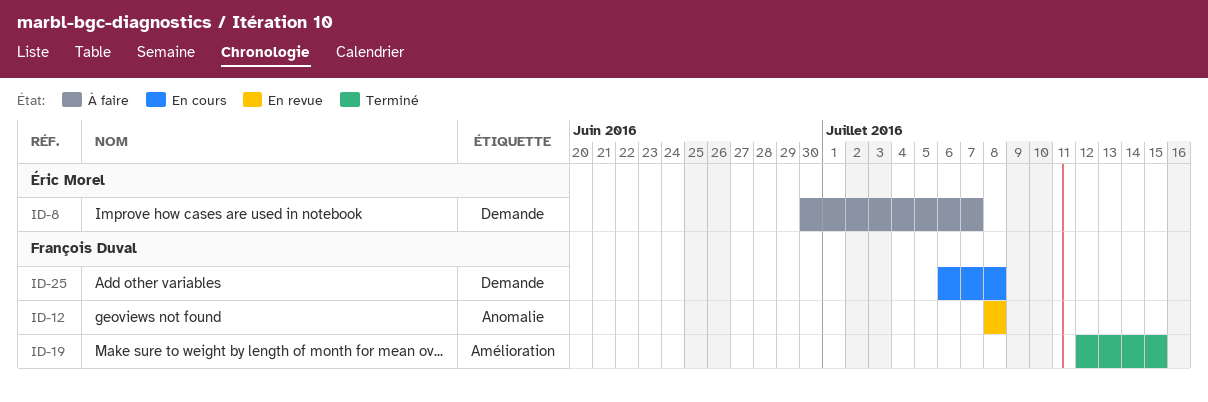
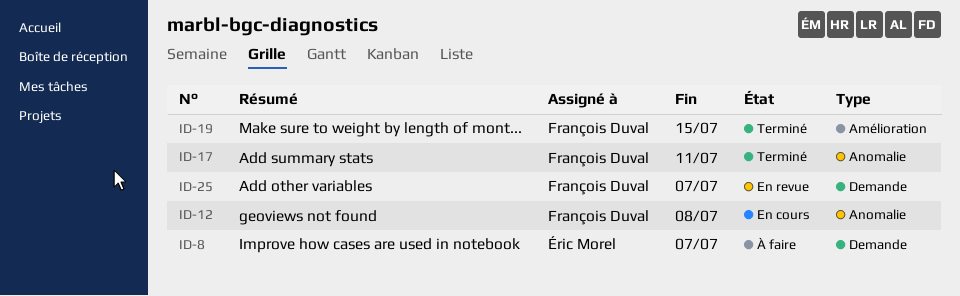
ID-12, status: En revue -> En cours
ID-17: none -> present
ID-25, status: En cours -> En revue
ID-25, due: Jul 8 -> Jul 7

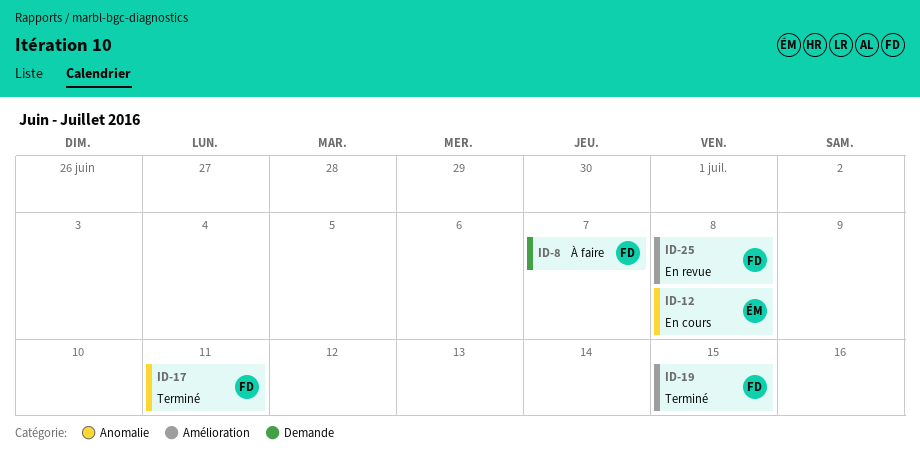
ID-8, owner: Éric Morel -> François Duval
ID-12, owner: François Duval -> Éric Morel
ID-25, label: Demande -> Amélioration
ID-25, due: Jul 7 -> Jul 8

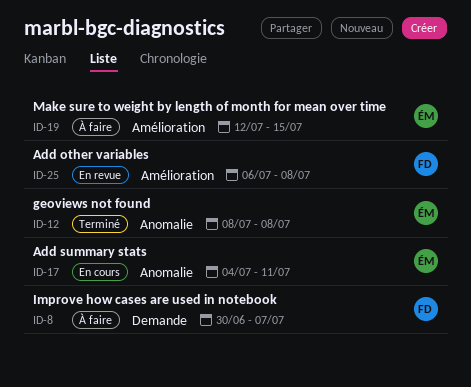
ID-12, status: En cours -> Terminé
ID-17, status: Terminé -> En cours
ID-17, owner: FD -> ÉM
ID-19, status: Terminé -> À faire
ID-19, owner: FD -> ÉM

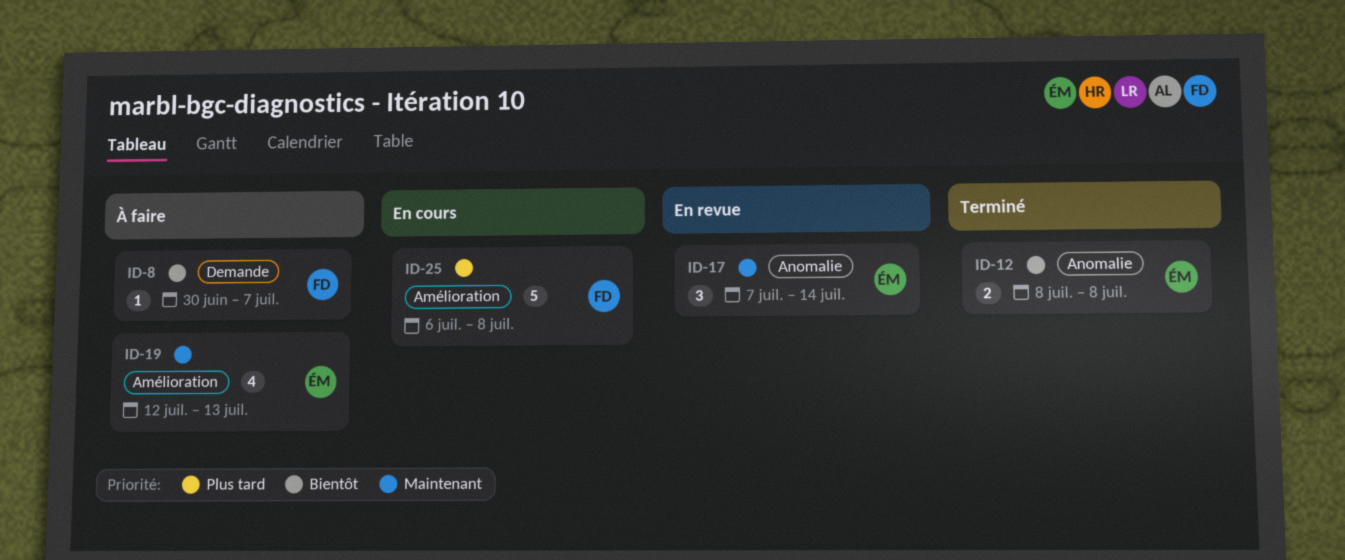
ID-17, status: En cours -> En revue
ID-17, start: Jul 4 -> Jul 7
ID-17, due: Jul 11 -> Jul 14
ID-19, due: Jul 15 -> Jul 13
ID-25, status: En revue -> En cours

